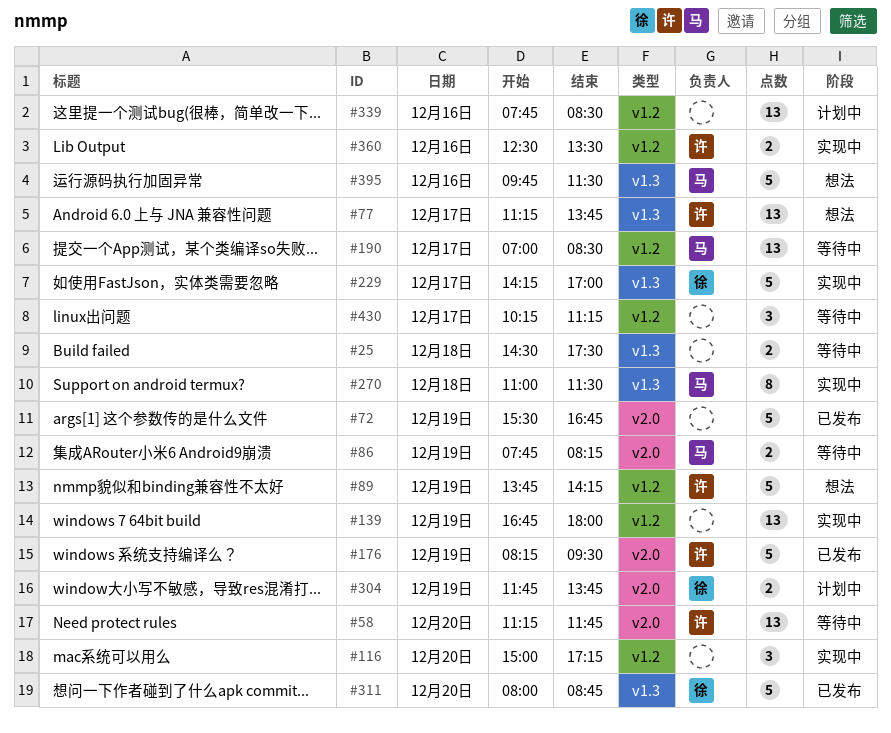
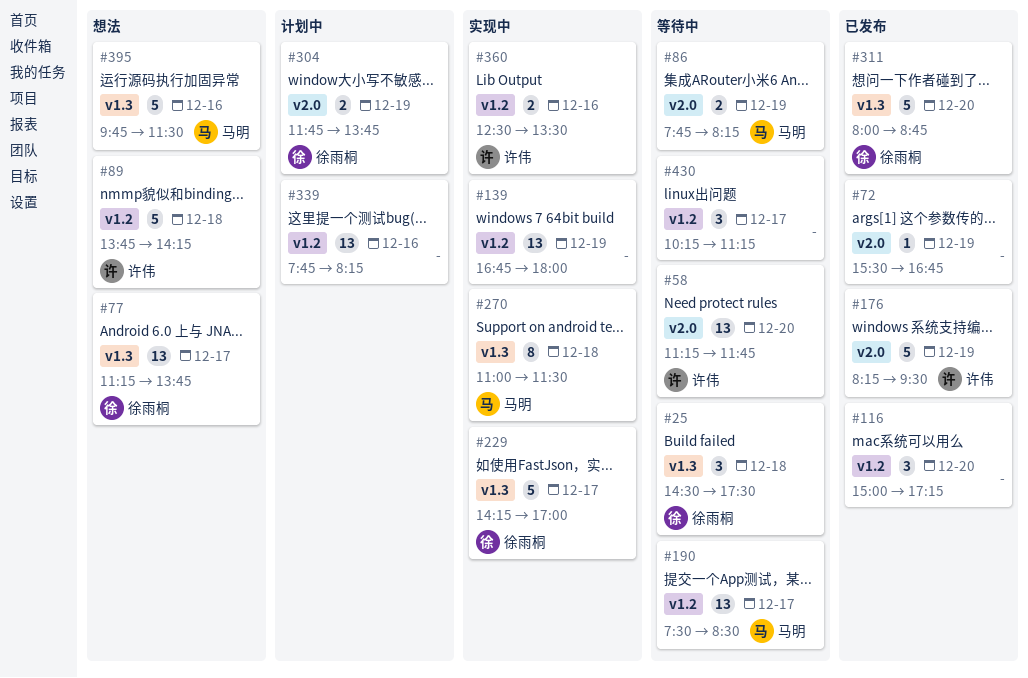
#25, owner: none -> 徐雨桐
#25, estimate: 2 -> 3
#72, estimate: 5 -> 1
#77, owner: 许伟 -> 徐雨桐
#89, day: Dec 19 -> Dec 18
#116, status: 实现中 -> 已发布
#190, begins: 07:00 -> 07:30
#339, ends: 08:30 -> 08:15

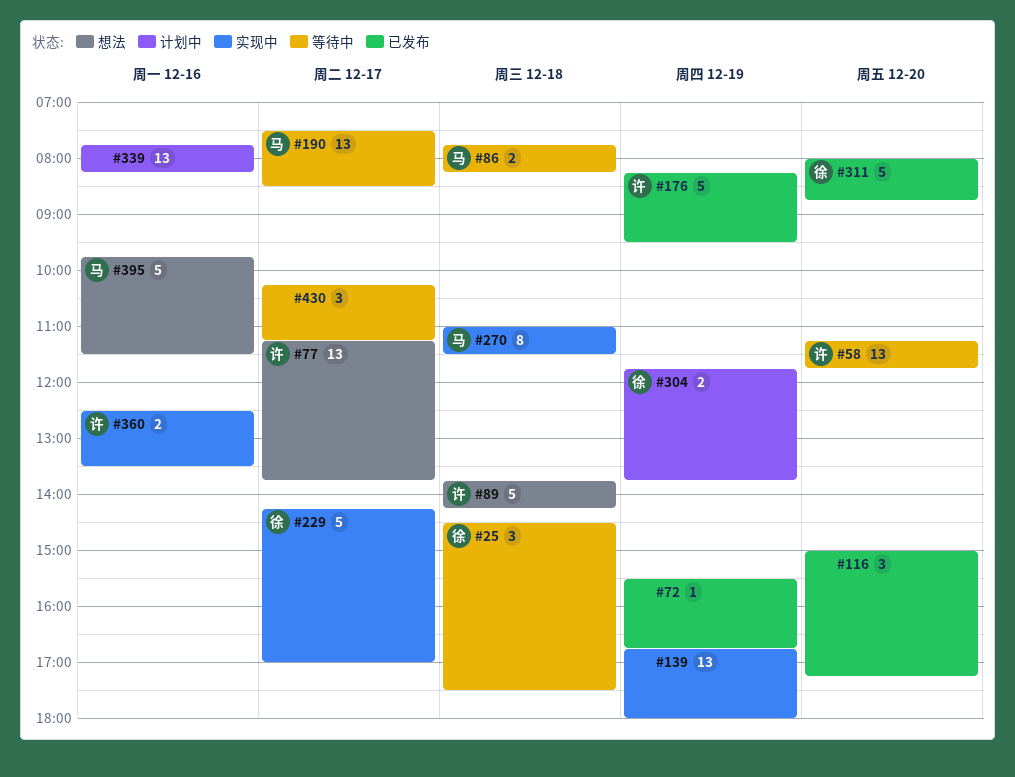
#77, owner: 徐雨桐 -> 许伟
#86, day: Dec 19 -> Dec 18

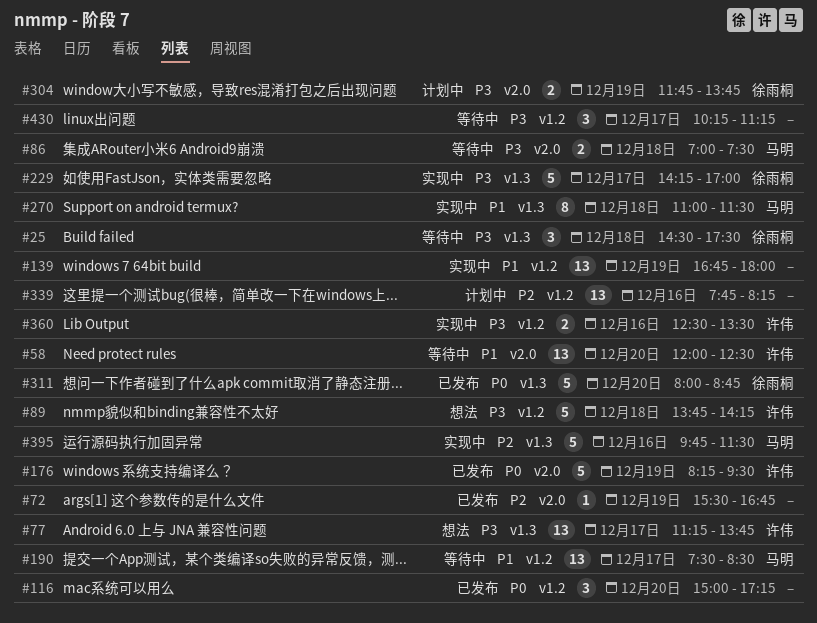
#58, begins: 11:15 -> 12:00
#58, ends: 11:45 -> 12:30
#86, begins: 07:45 -> 07:00
#86, ends: 08:15 -> 07:30
#395, status: 想法 -> 实现中

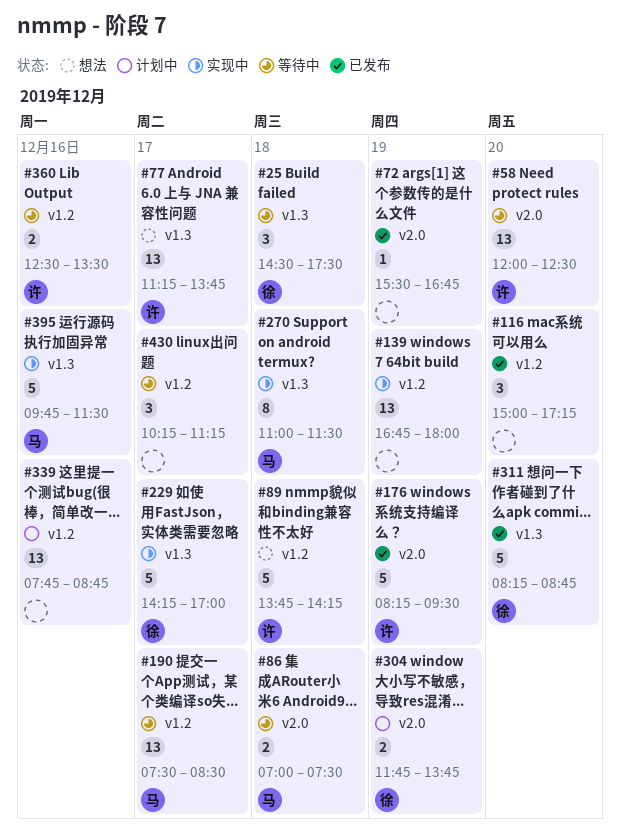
#311, begins: 08:00 -> 08:15
#339, ends: 08:15 -> 08:45
#360, status: 实现中 -> 等待中

